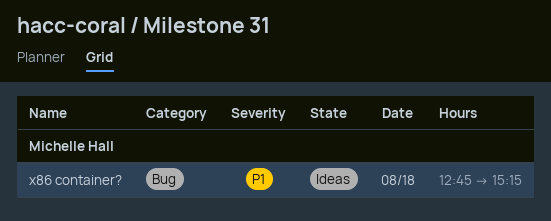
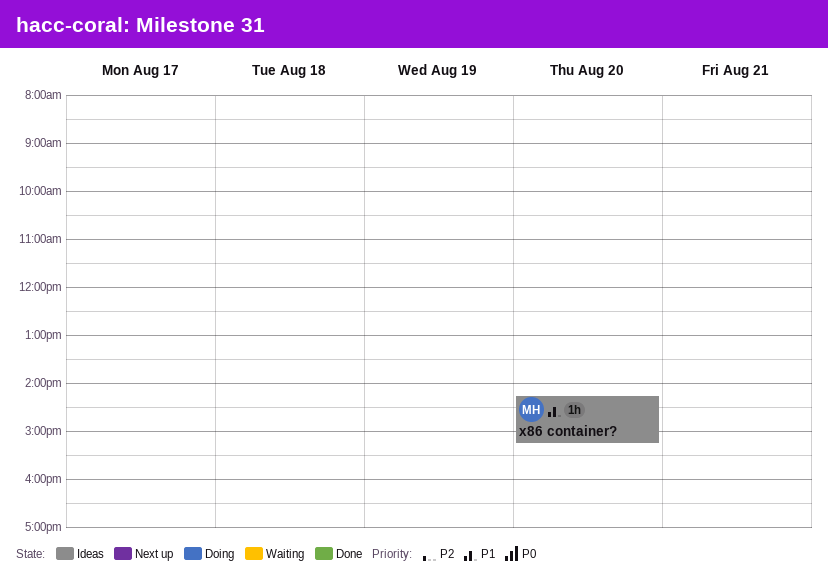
x86 container?, day: Aug 18 -> Aug 20
x86 container?, begins: 12:45 -> 14:15

